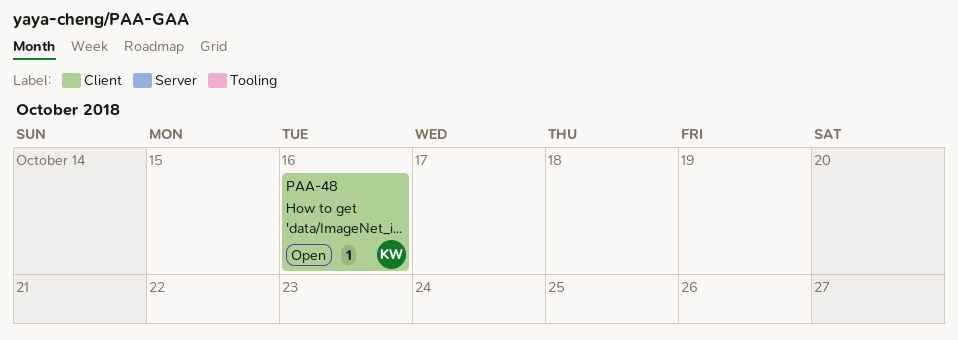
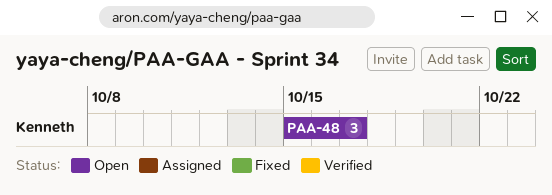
PAA-48, estimate: 1 -> 3
PAA-48, due: Oct 16 -> Oct 17

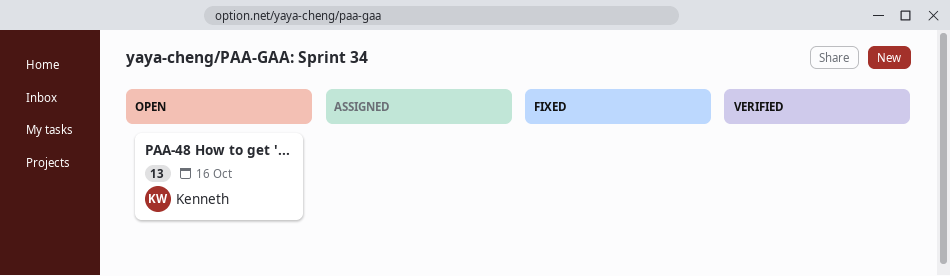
PAA-48, estimate: 3 -> 13
PAA-48, due: Oct 17 -> Oct 16

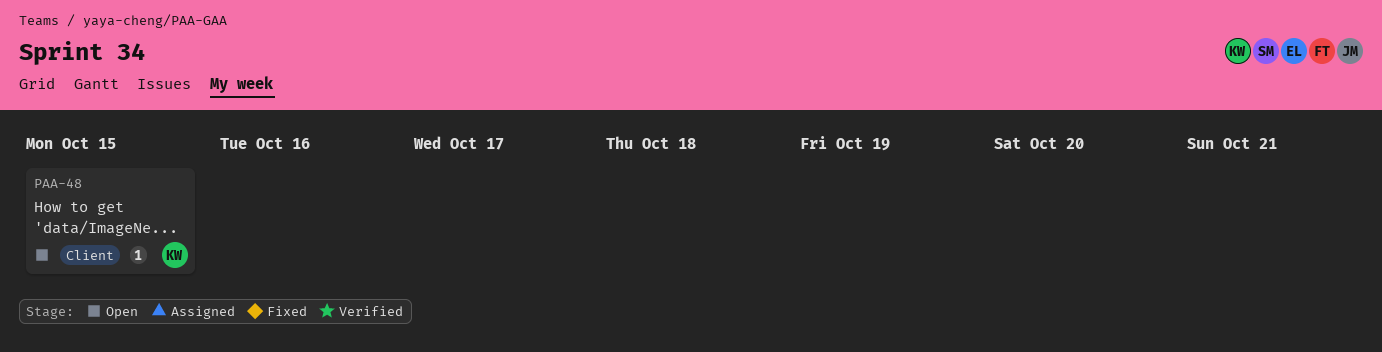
PAA-48, estimate: 13 -> 1
PAA-48, due: Oct 16 -> Oct 15

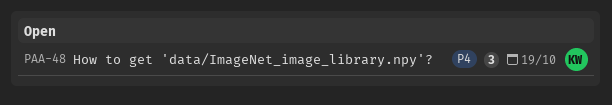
PAA-48, estimate: 1 -> 3
PAA-48, due: Oct 15 -> Oct 19

